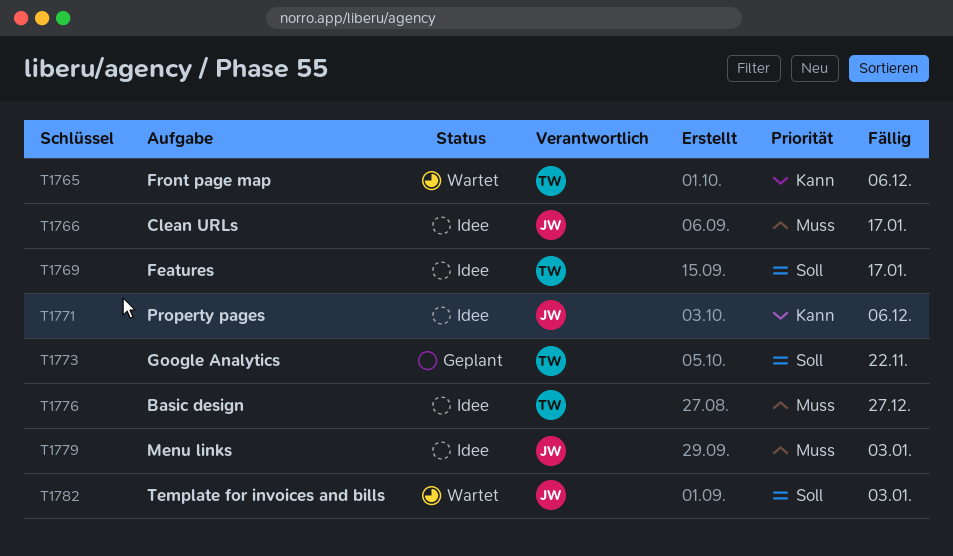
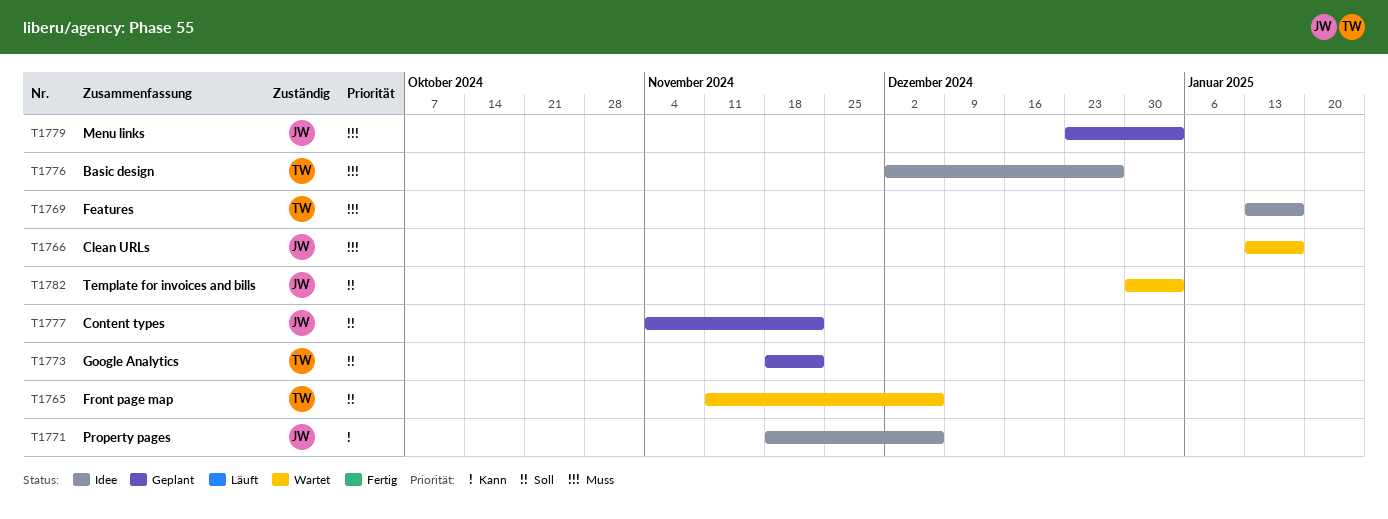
T1765, priority: Kann -> Soll
T1766, status: Idee -> Wartet
T1769, priority: Soll -> Muss
T1777: none -> present
T1779, status: Idee -> Geplant

